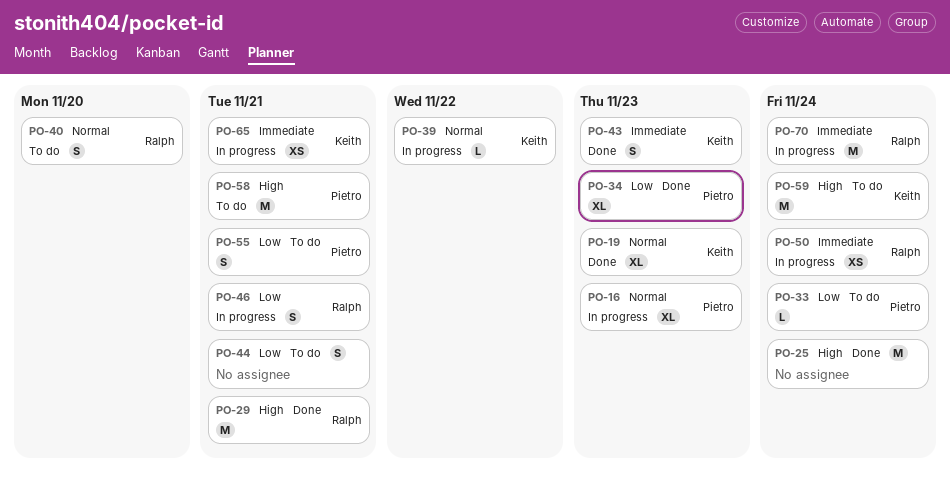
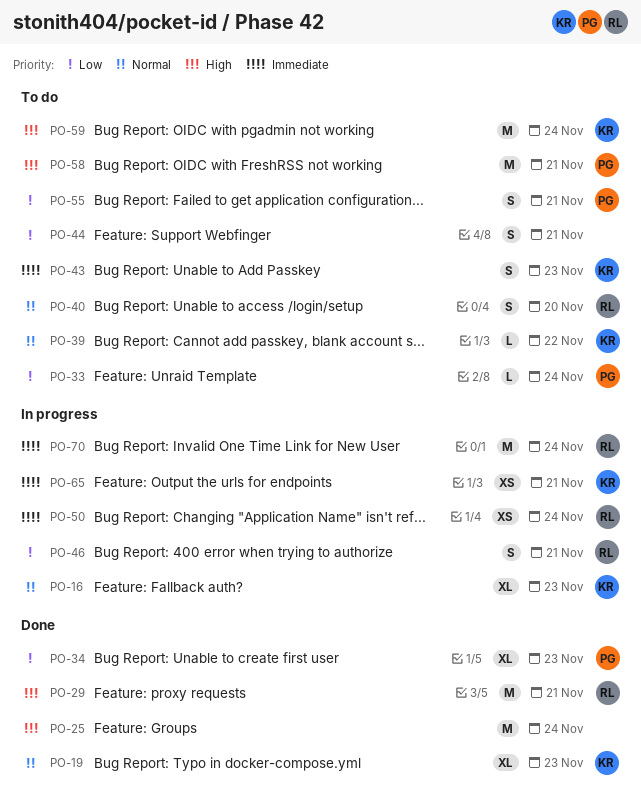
PO-16, owner: Pietro -> Keith
PO-39, status: In progress -> To do
PO-43, status: Done -> To do

